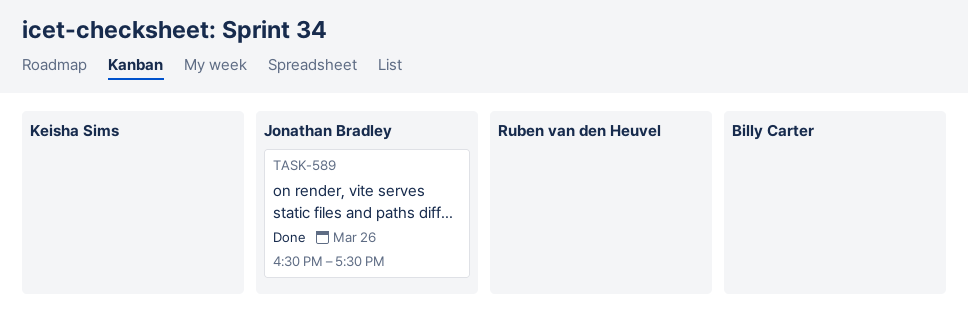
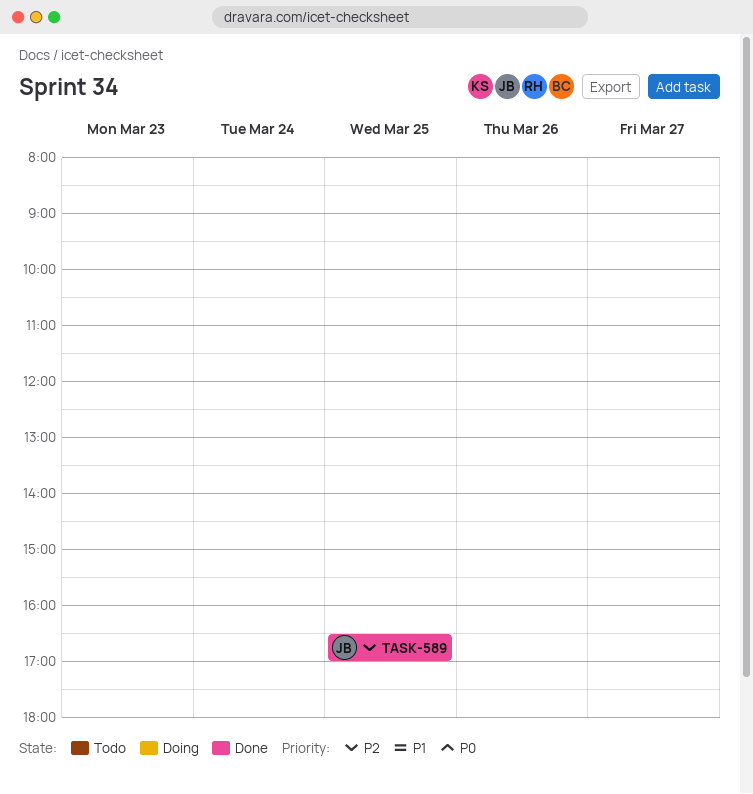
TASK-589, day: Mar 26 -> Mar 25
TASK-589, ends: 17:30 -> 17:00

